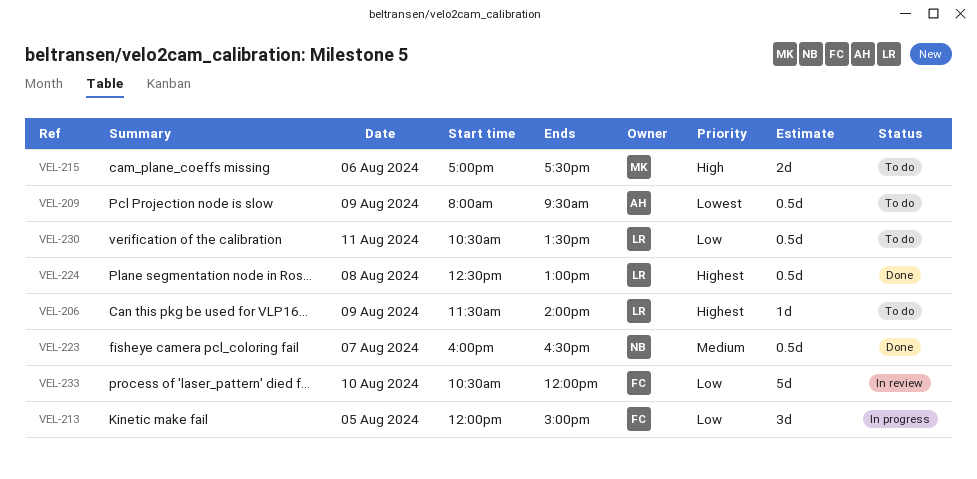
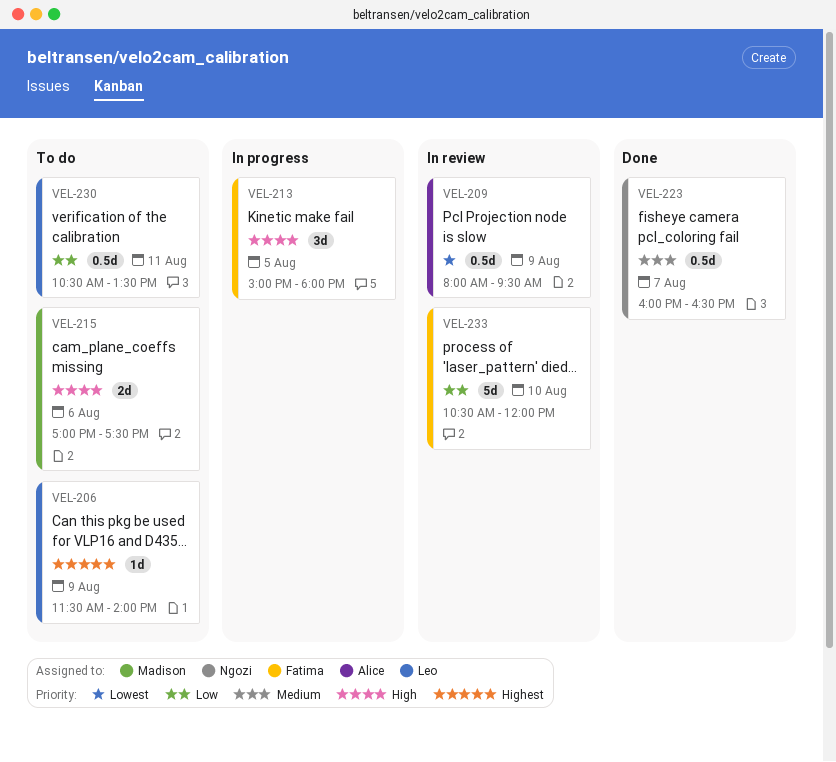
VEL-209, status: To do -> In review
VEL-213, priority: Low -> High
VEL-213, begins: 12:00 -> 15:00
VEL-213, ends: 15:00 -> 18:00
VEL-224: present -> none

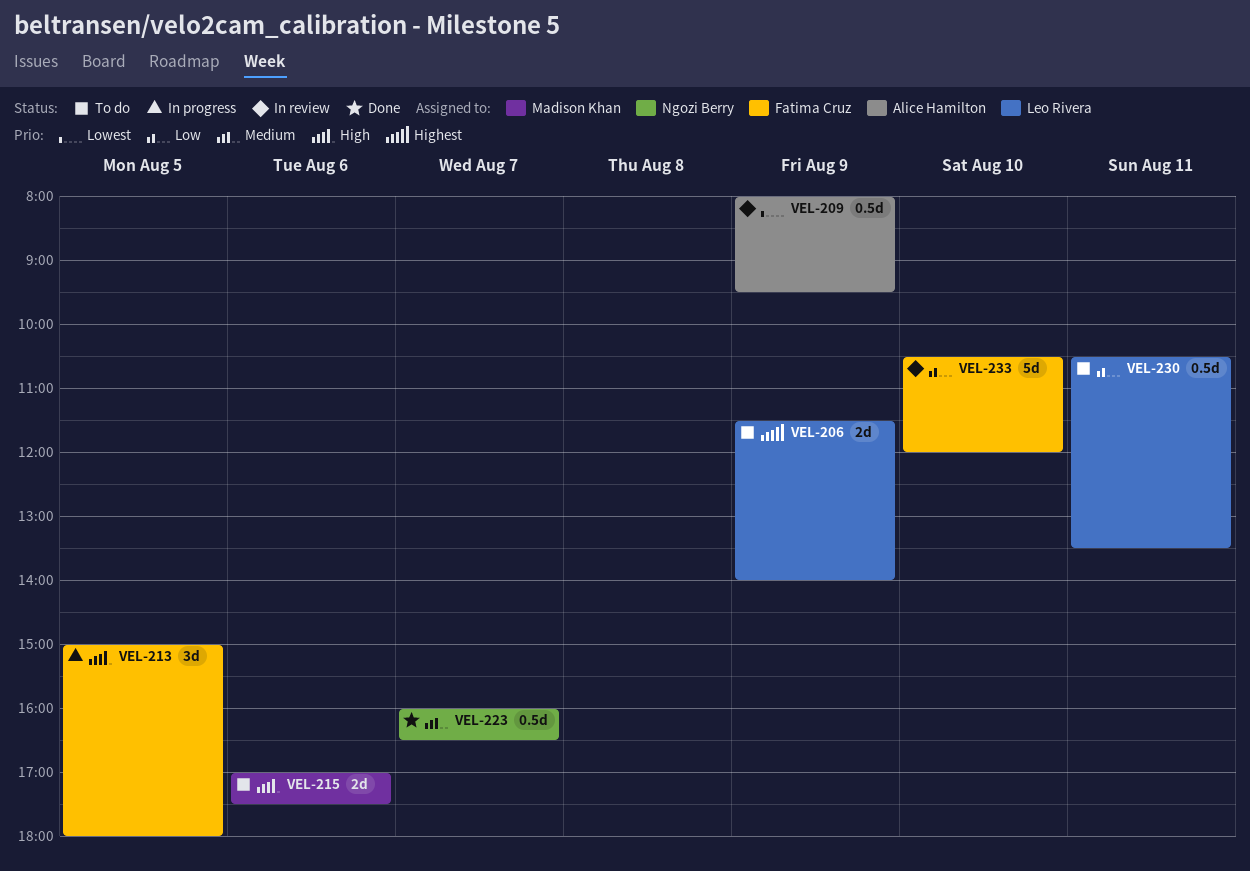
VEL-206, estimate: 1d -> 2d

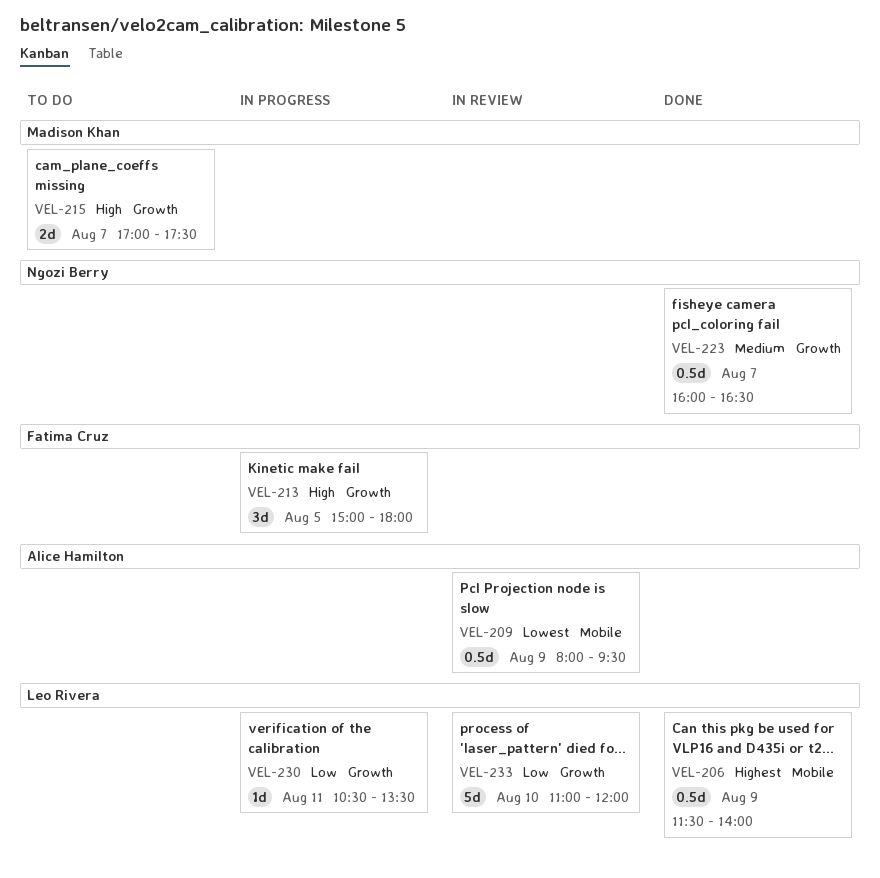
VEL-206, status: To do -> Done
VEL-206, estimate: 2d -> 0.5d
VEL-215, day: Aug 6 -> Aug 7
VEL-230, status: To do -> In progress
VEL-230, estimate: 0.5d -> 1d
VEL-233, owner: Fatima Cruz -> Leo Rivera
VEL-233, begins: 10:30 -> 11:00

